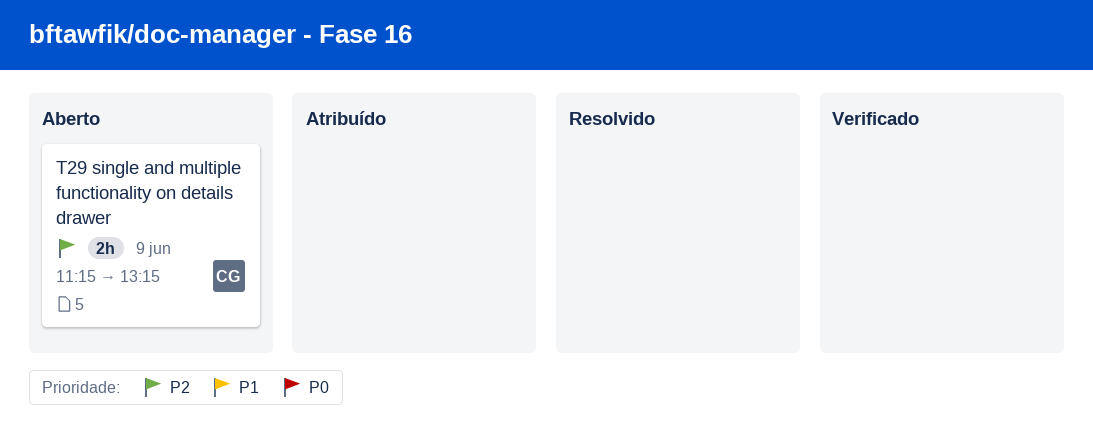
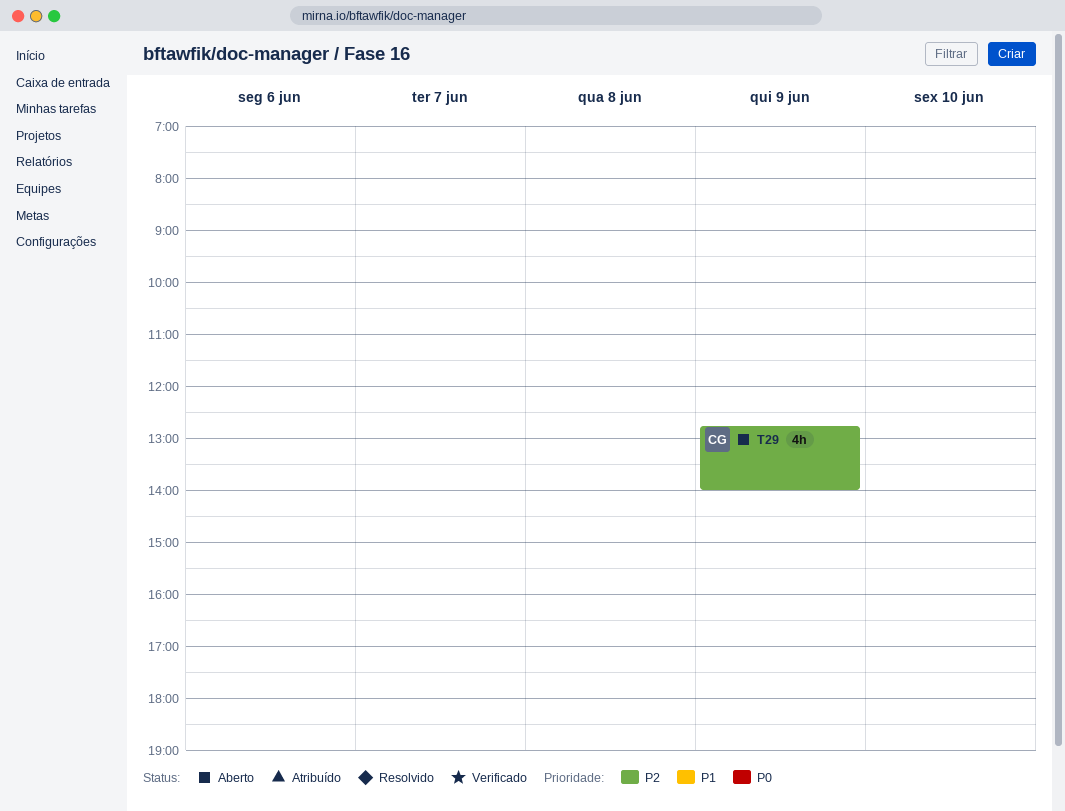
T29, estimate: 2h -> 4h
T29, begins: 11:15 -> 12:45
T29, ends: 13:15 -> 14:00

